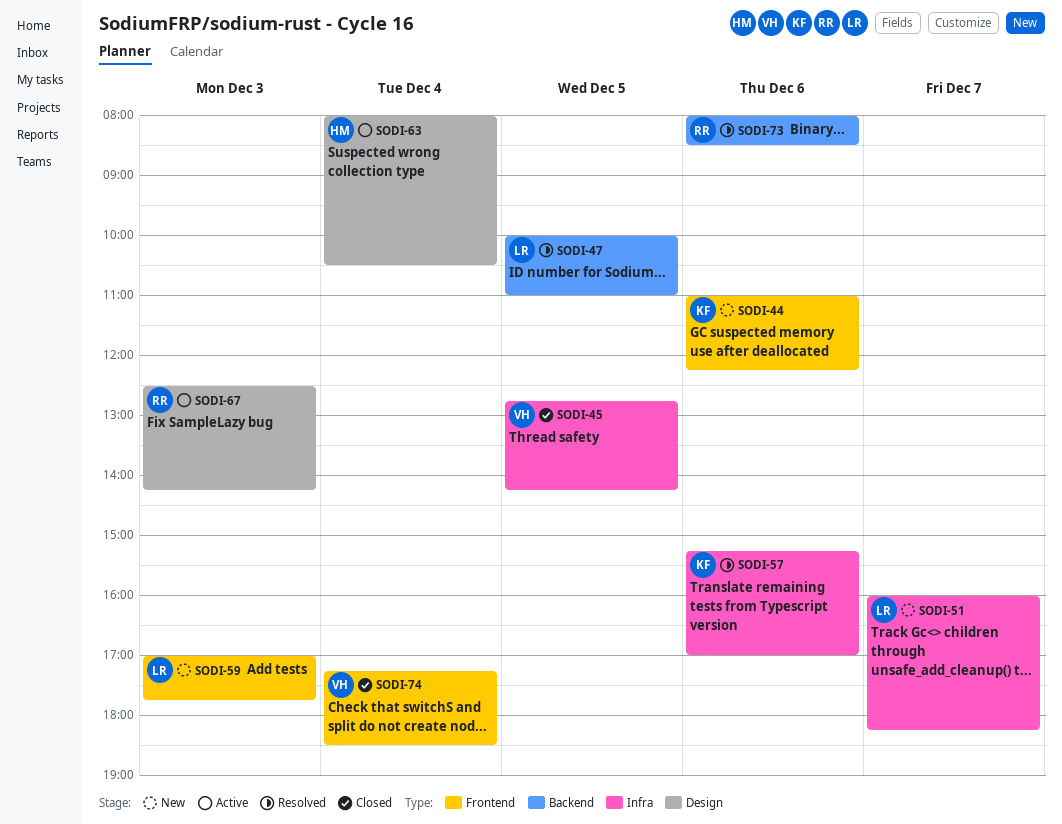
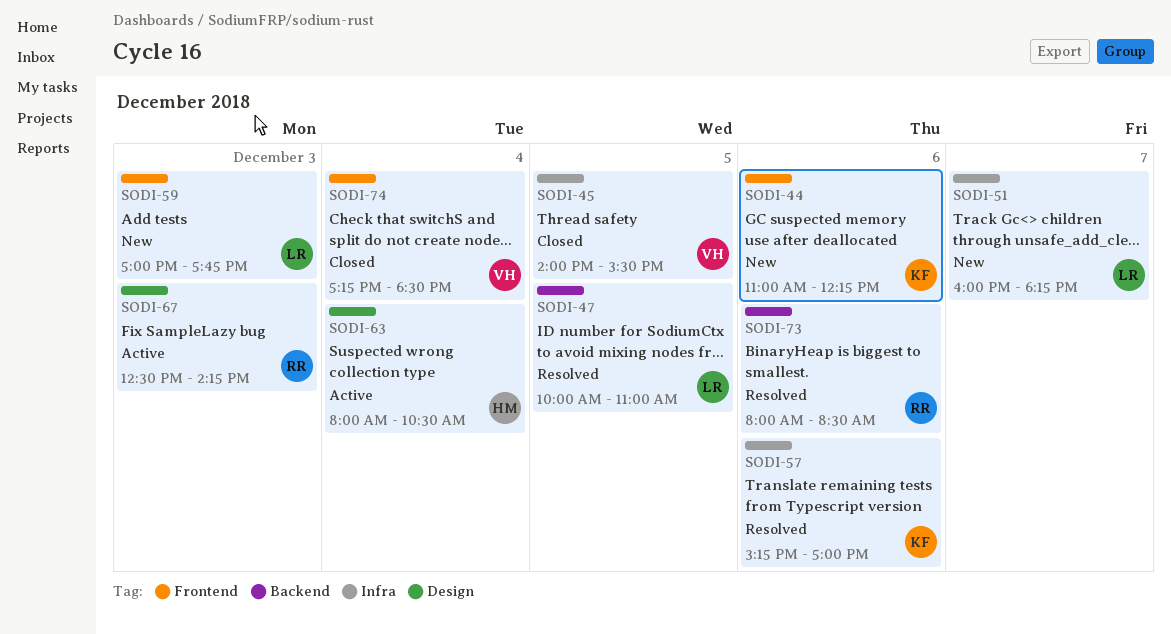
SODI-45, begins: 12:45 -> 14:00
SODI-45, ends: 14:15 -> 15:30

